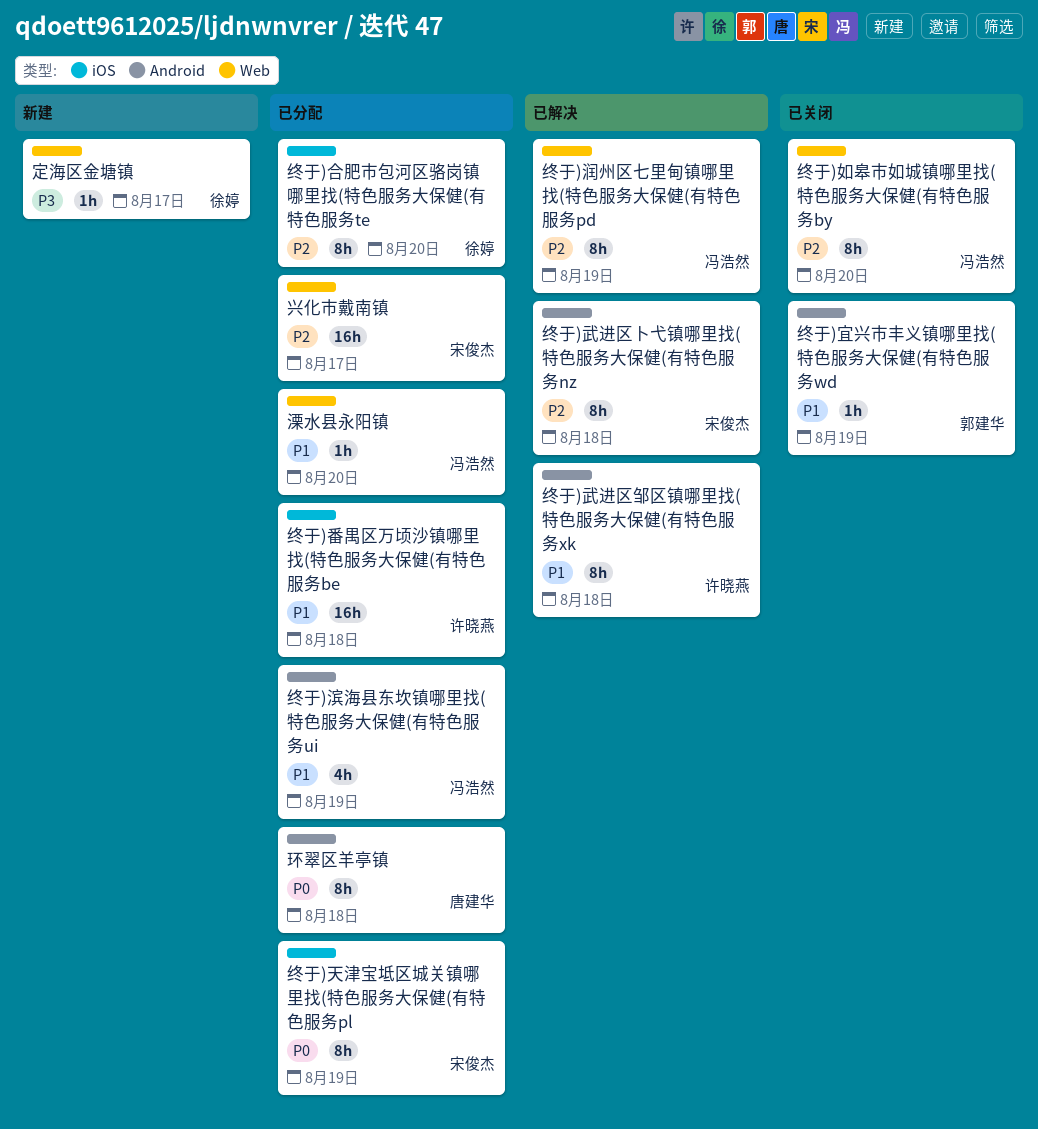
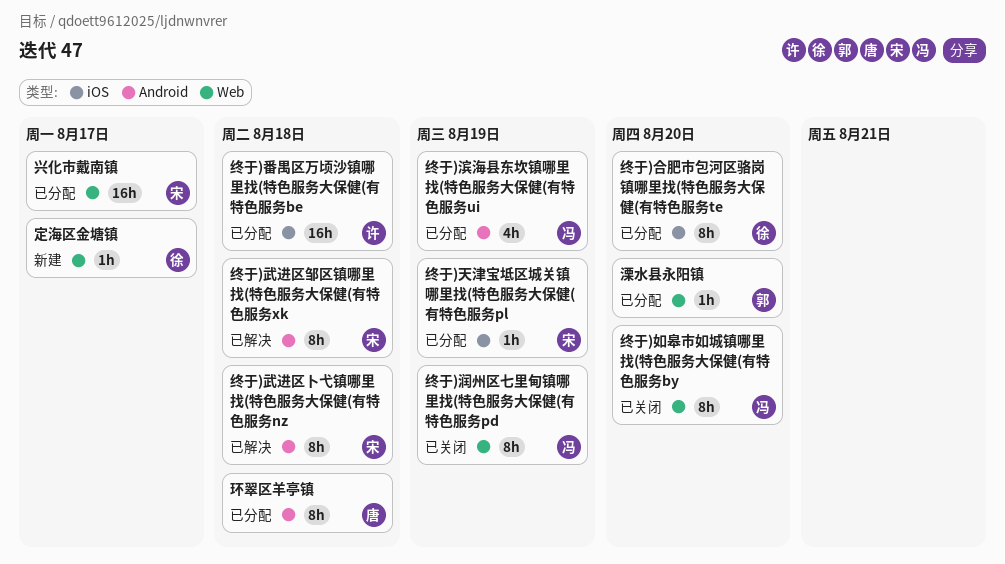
溧水县永阳镇, owner: 冯浩然 -> 郭建华
终于)天津宝坻区城关镇哪里找(特色服务大保健(有特色服务pl, estimate: 8h -> 1h
终于)宜兴市丰义镇哪里找(特色服务大保健(有特色服务wd: present -> none
终于)武进区邹区镇哪里找(特色服务大保健(有特色服务xk, owner: 许晓燕 -> 宋俊杰
终于)润州区七里甸镇哪里找(特色服务大保健(有特色服务pd, status: 已解决 -> 已关闭

